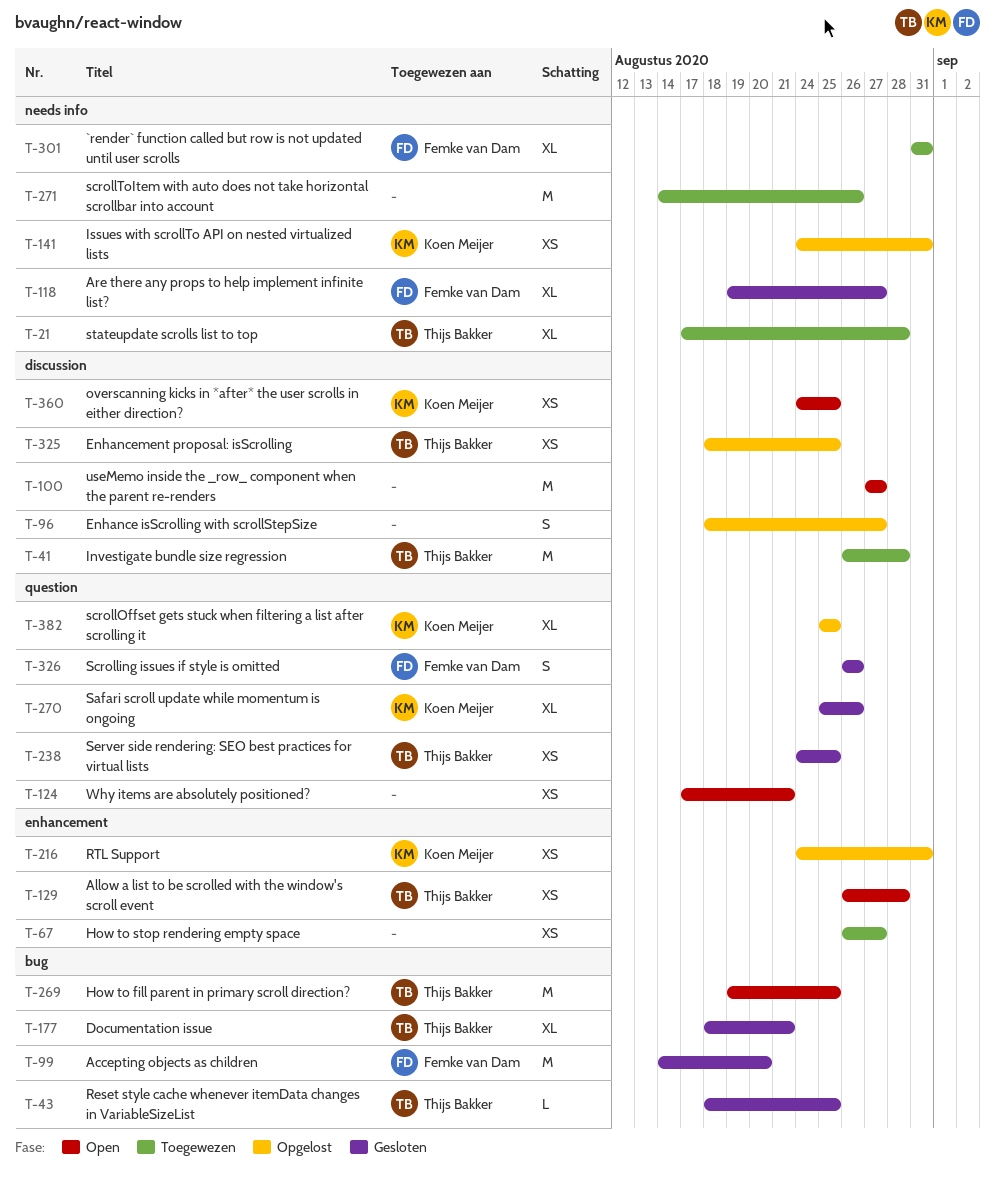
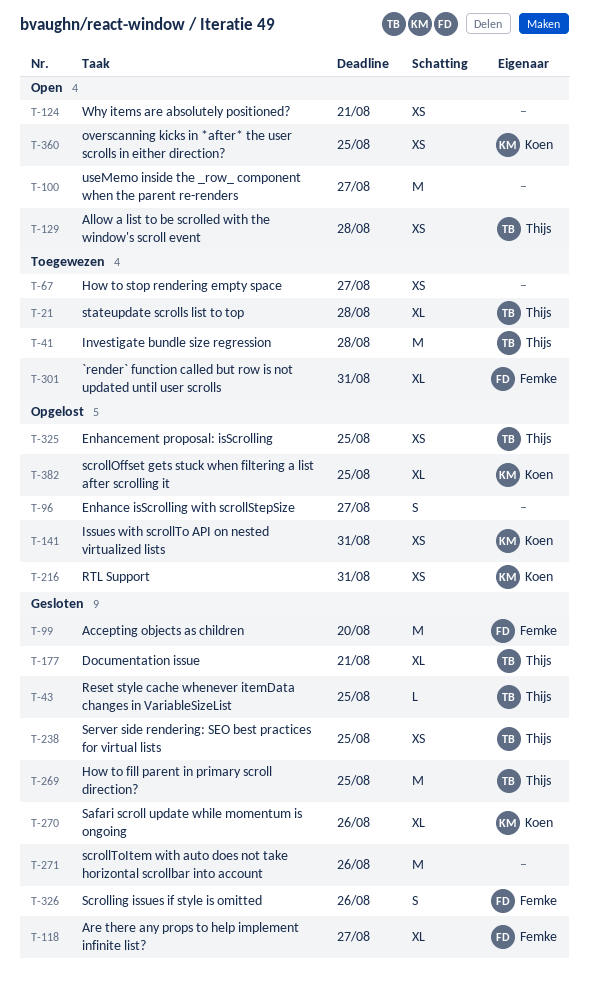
T-269, status: Open -> Gesloten
T-271, status: Toegewezen -> Gesloten

